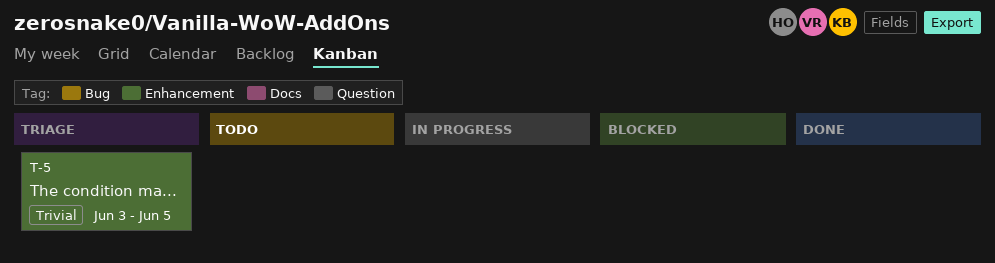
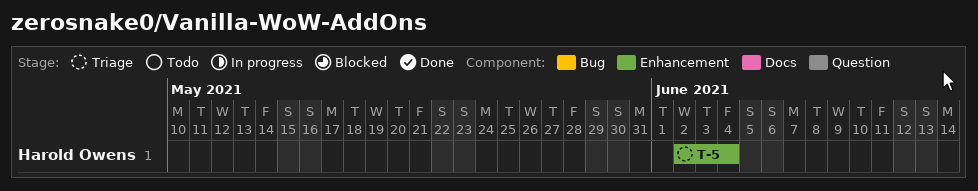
T-5, start: Jun 3 -> Jun 2
T-5, due: Jun 5 -> Jun 4

